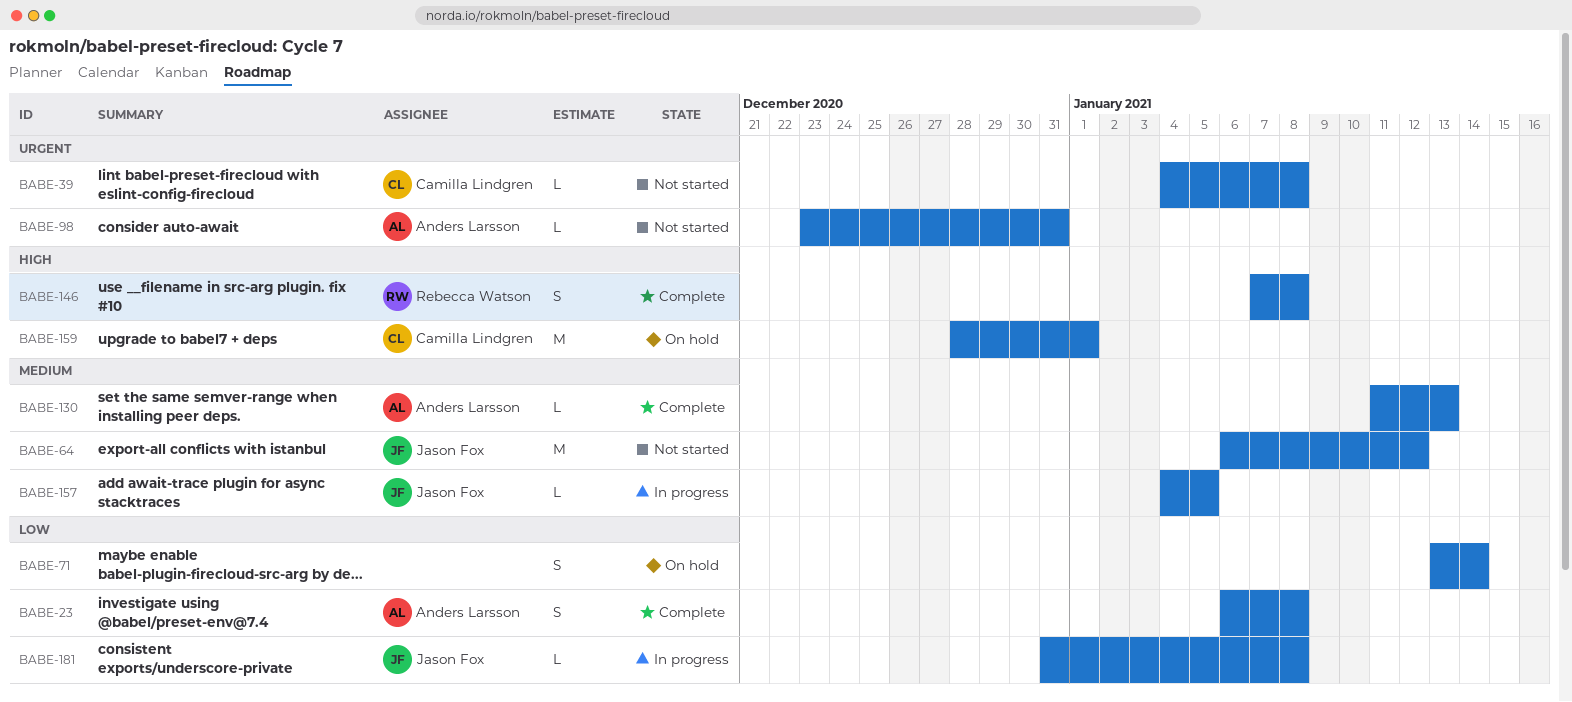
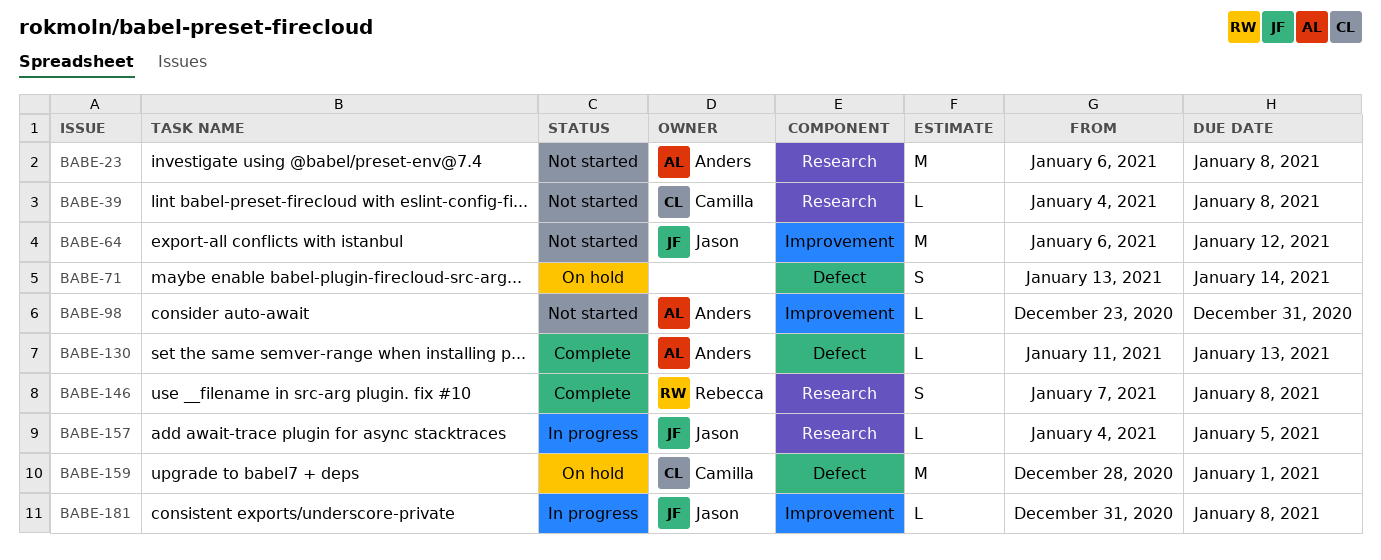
BABE-23, status: Complete -> Not started
BABE-23, estimate: S -> M

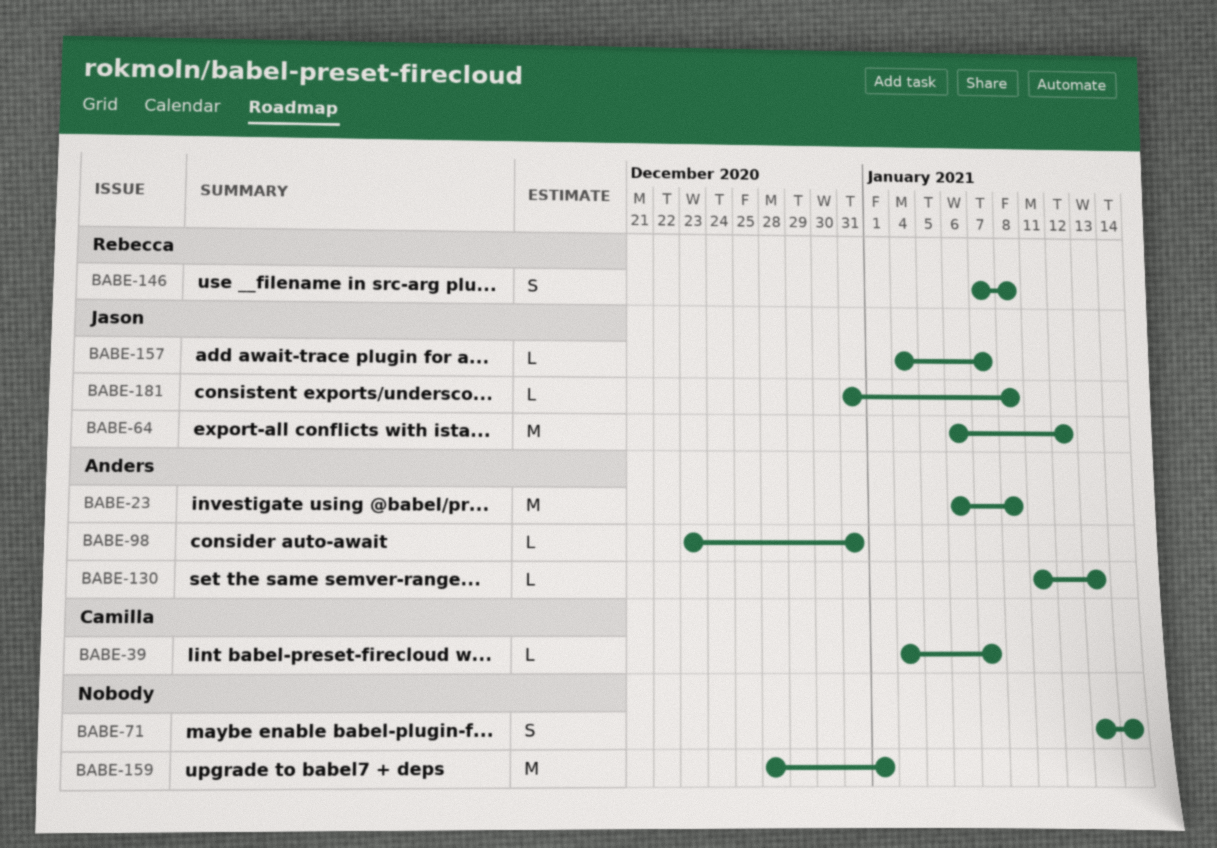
BABE-39, due: Jan 8 -> Jan 7
BABE-157, due: Jan 5 -> Jan 7
BABE-159, owner: Camilla -> none

